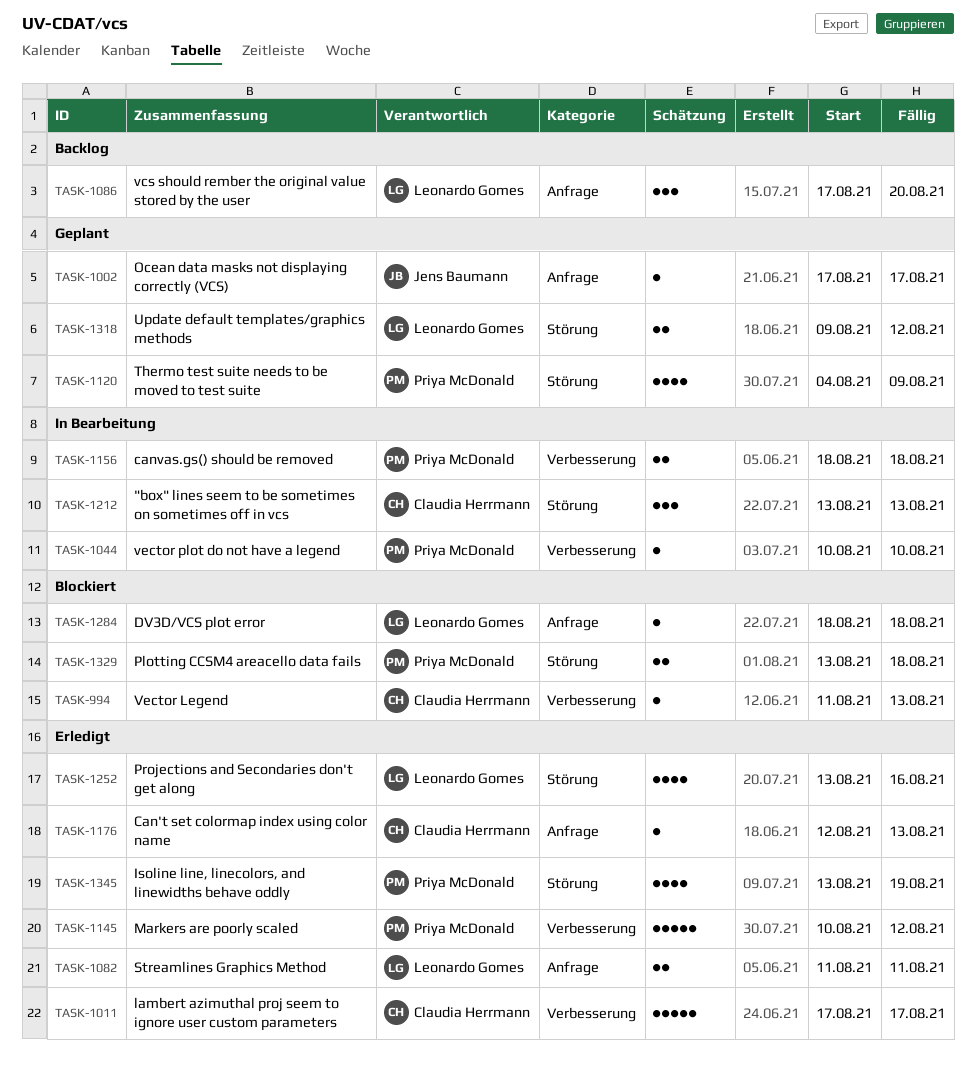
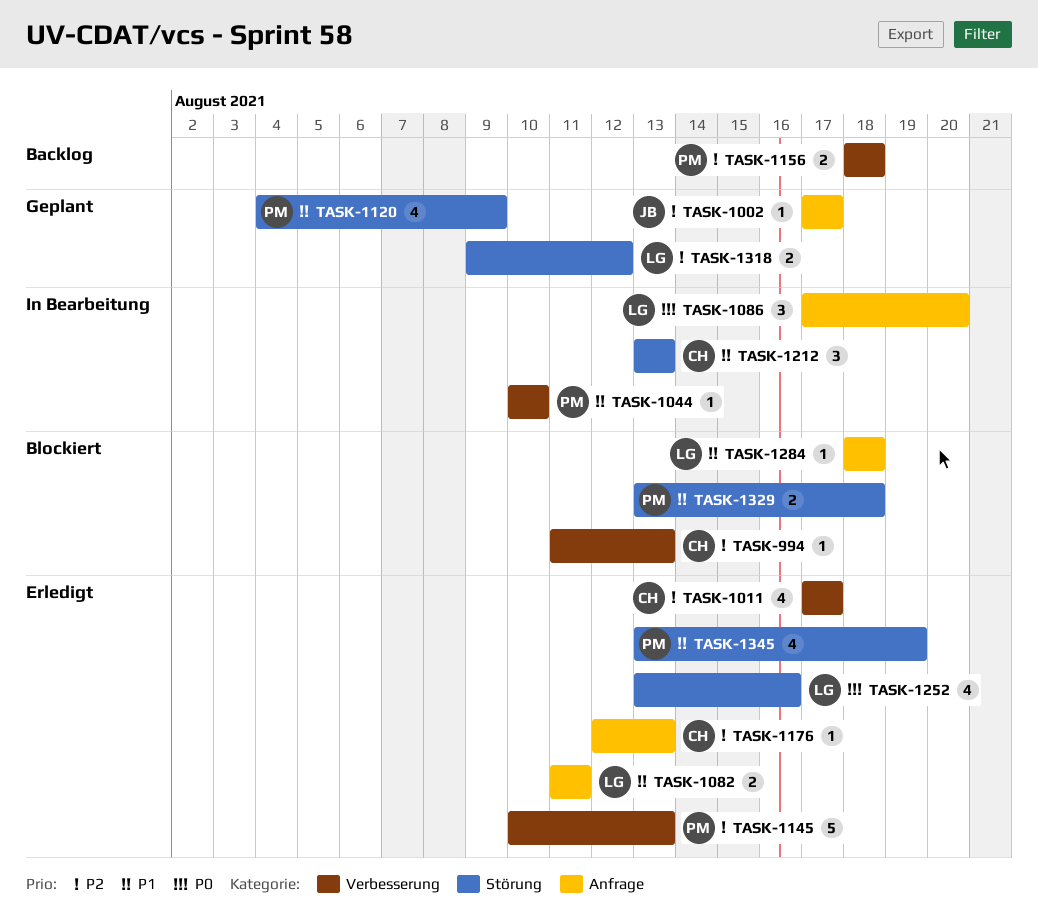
TASK-1011, estimate: 5 -> 4
TASK-1086, status: Backlog -> In Bearbeitung
TASK-1145, due: Aug 12 -> Aug 13
TASK-1156, status: In Bearbeitung -> Backlog

